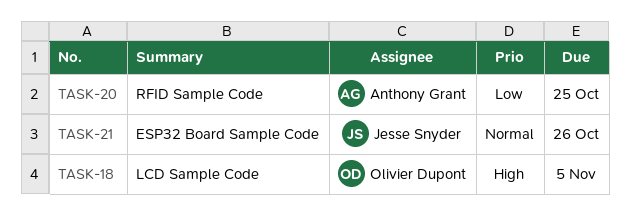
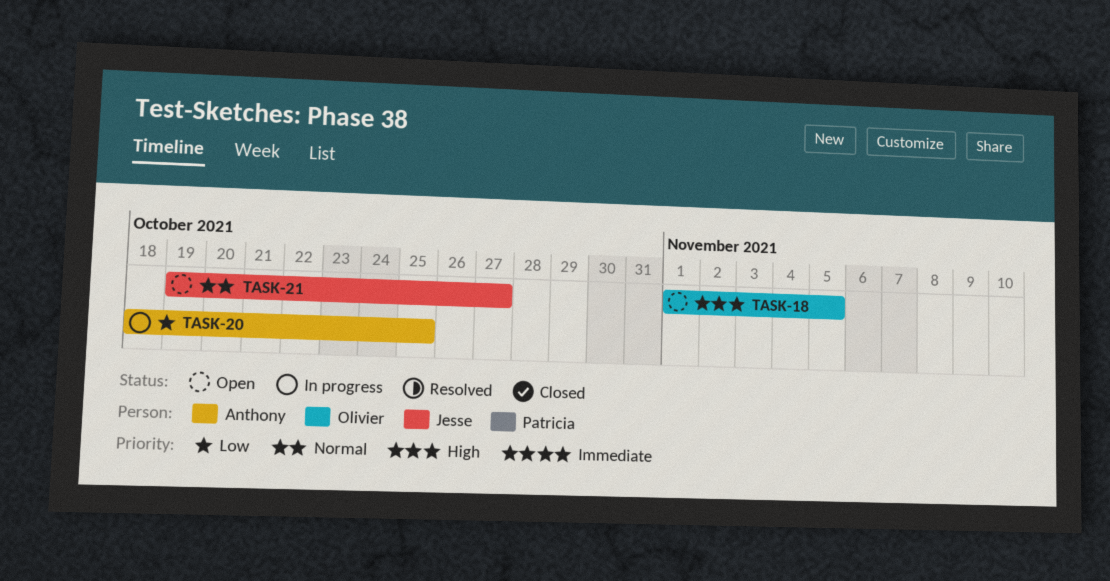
TASK-21, due: Oct 26 -> Oct 27

